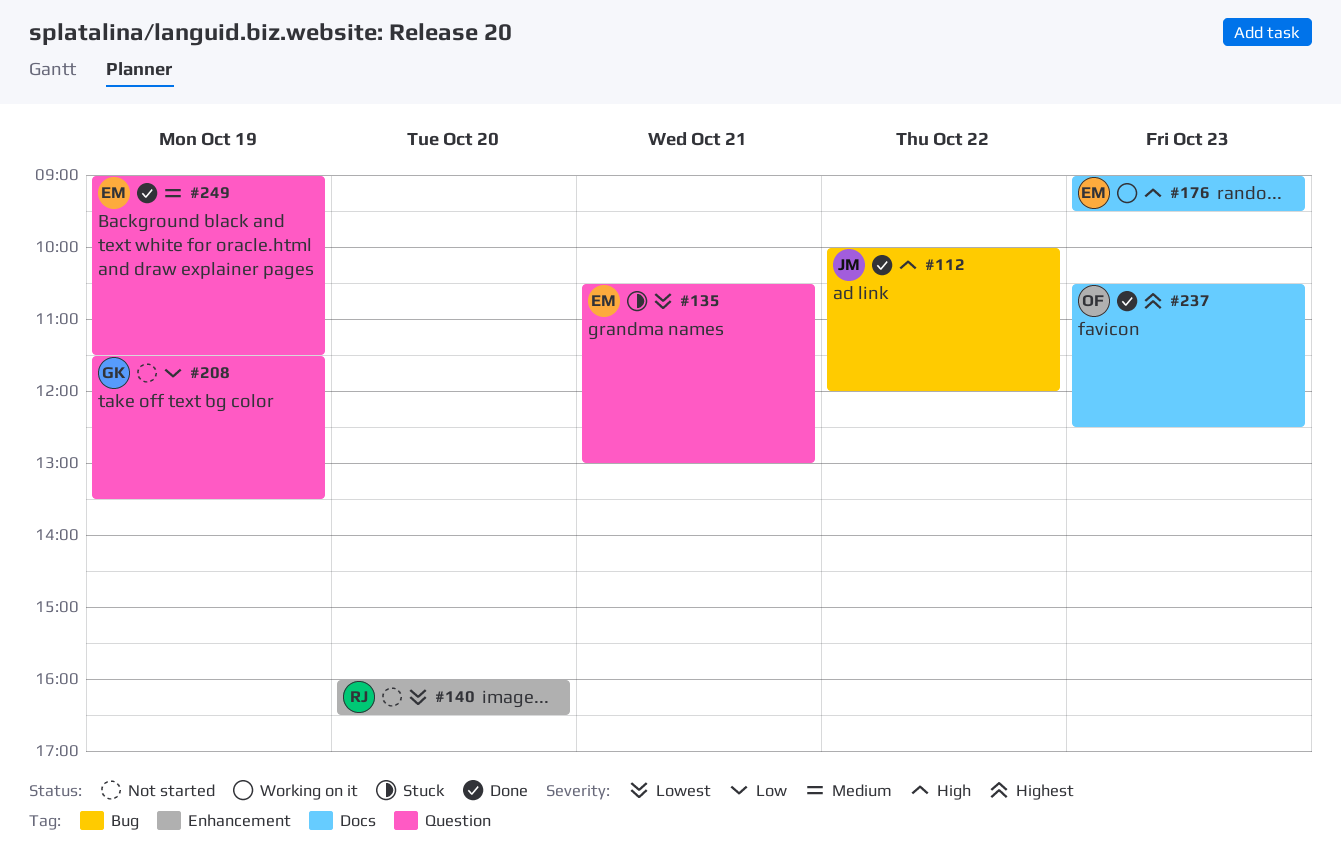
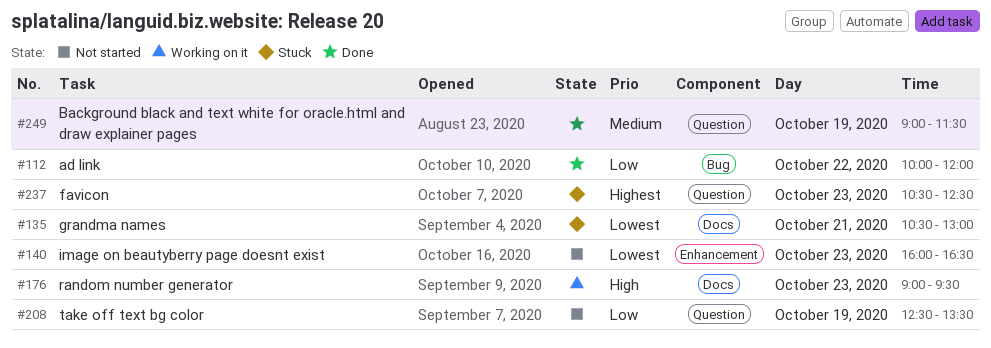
#112, priority: High -> Low
#135, label: Question -> Docs
#140, day: Oct 20 -> Oct 23
#208, begins: 11:30 -> 12:30
#237, status: Done -> Stuck
#237, label: Docs -> Question

